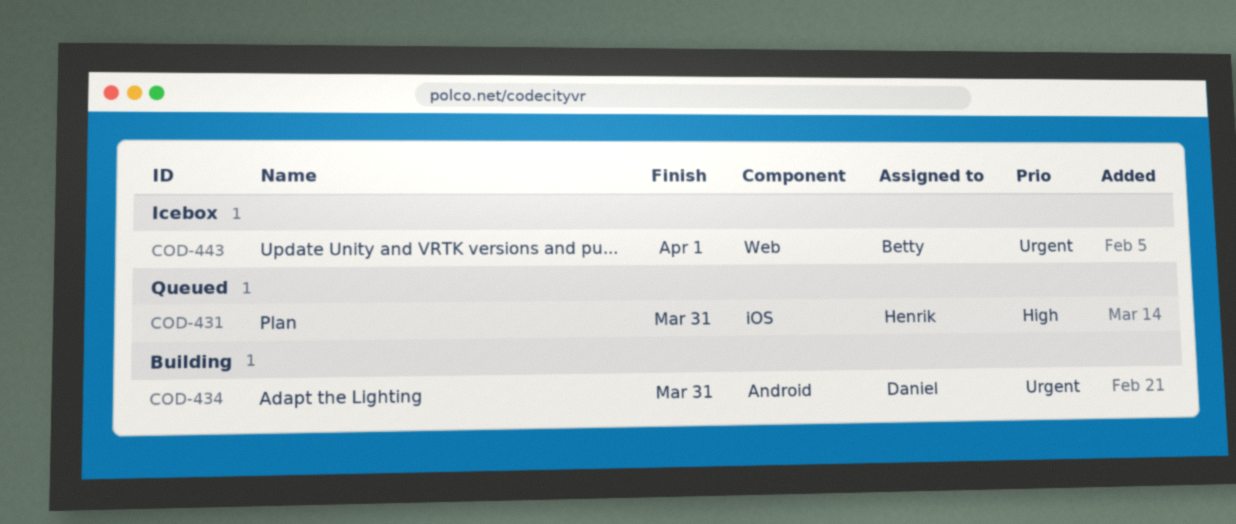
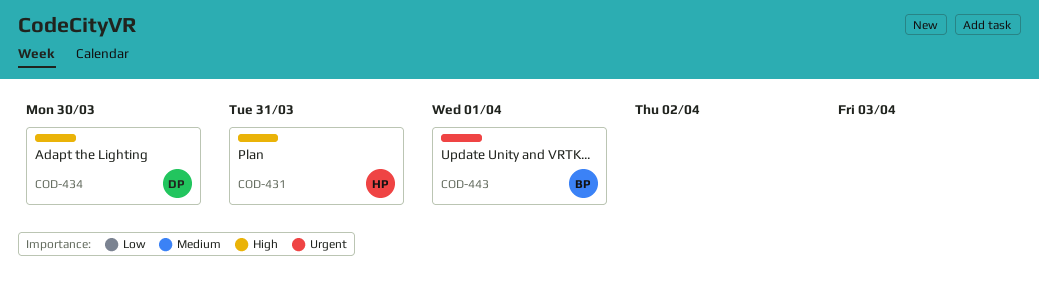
COD-434, priority: Urgent -> High
COD-434, due: Mar 31 -> Mar 30

